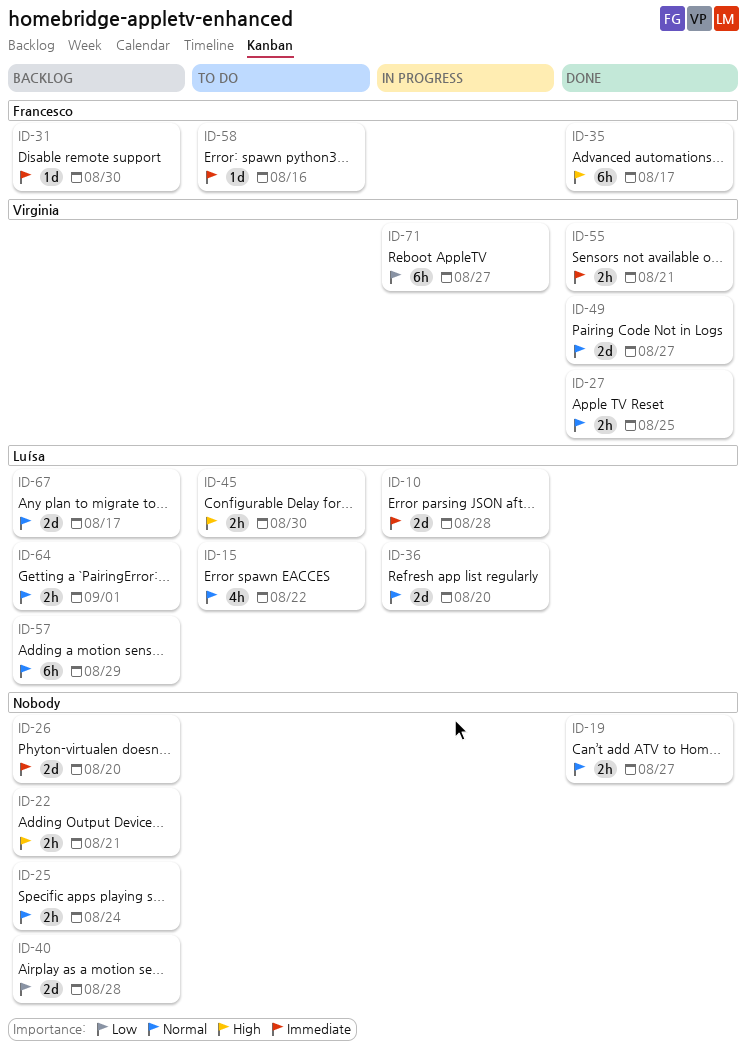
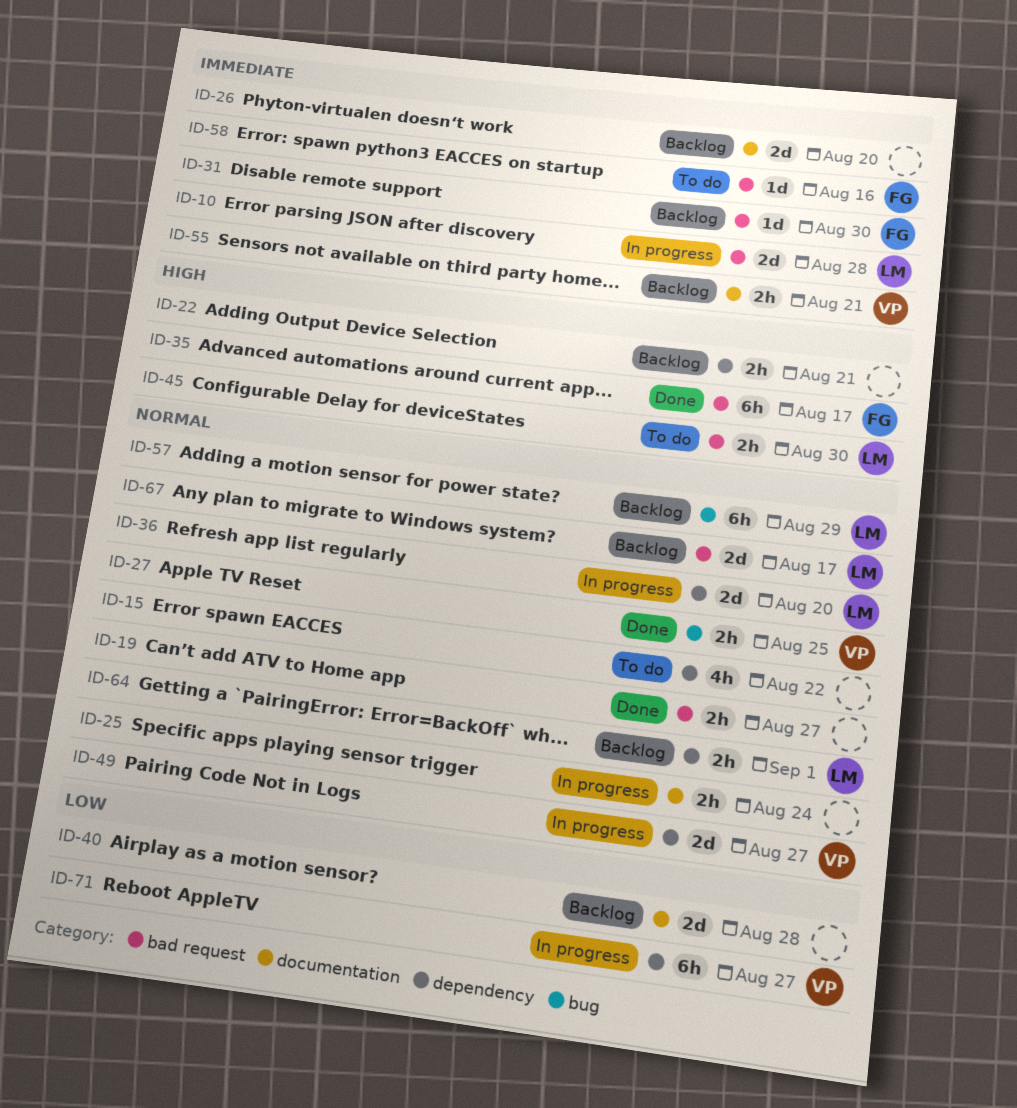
ID-15, owner: Luísa -> none
ID-25, status: Backlog -> In progress
ID-49, status: Done -> In progress
ID-55, status: Done -> Backlog

